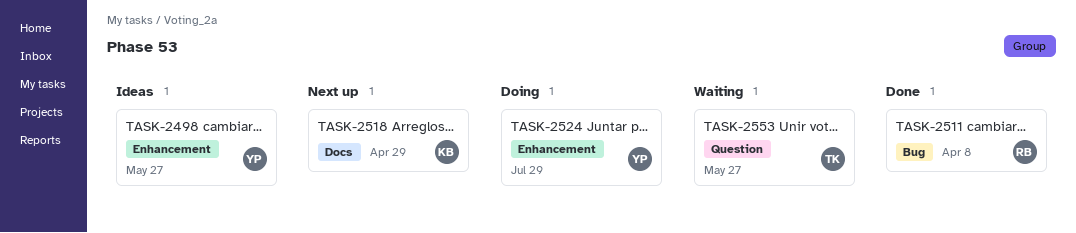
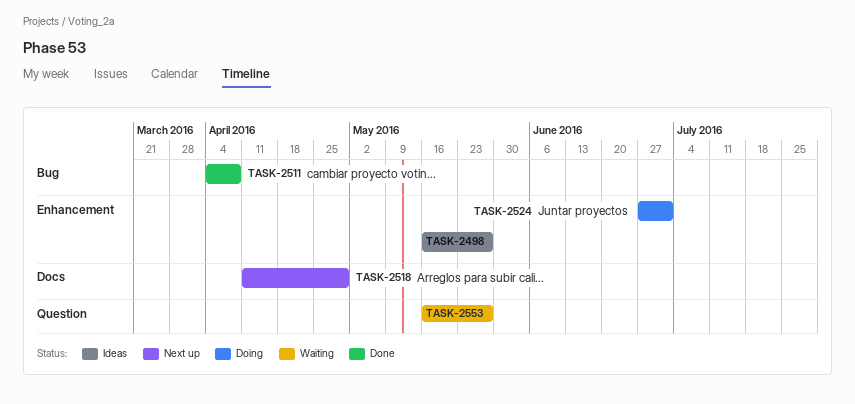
TASK-2524, due: Jul 29 -> Jul 1

